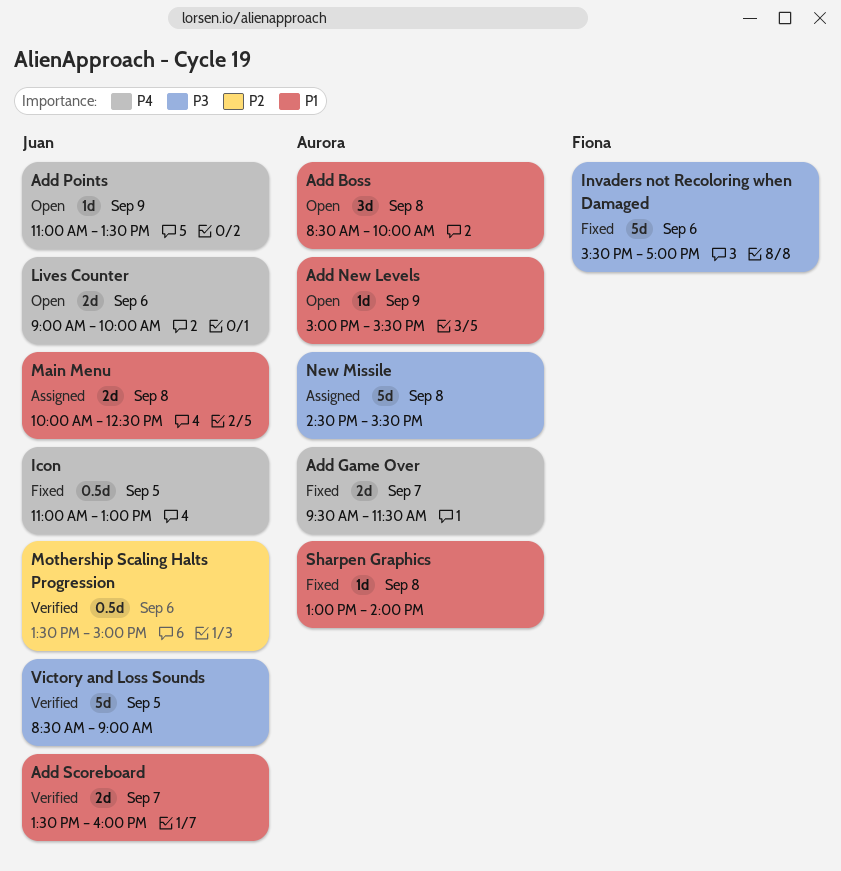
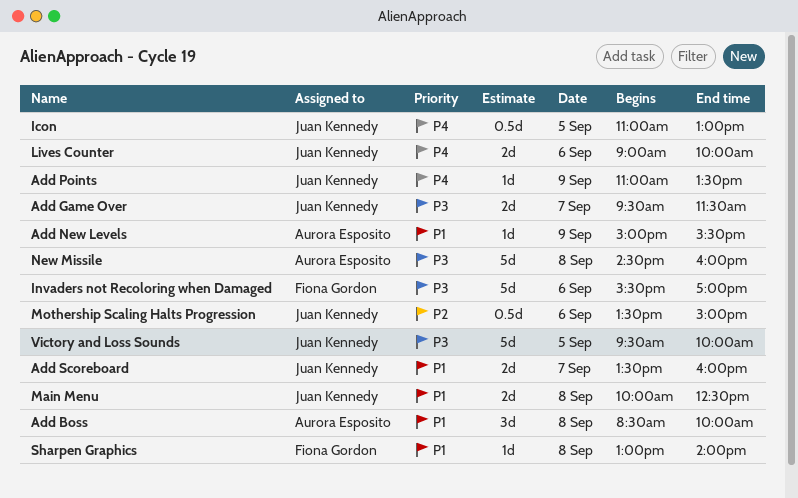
Add Game Over, owner: Aurora Esposito -> Juan Kennedy
Add Game Over, priority: P4 -> P3
New Missile, ends: 15:30 -> 16:00
Sharpen Graphics, owner: Aurora Esposito -> Fiona Gordon
Victory and Loss Sounds, begins: 08:30 -> 09:30
Victory and Loss Sounds, ends: 09:00 -> 10:00

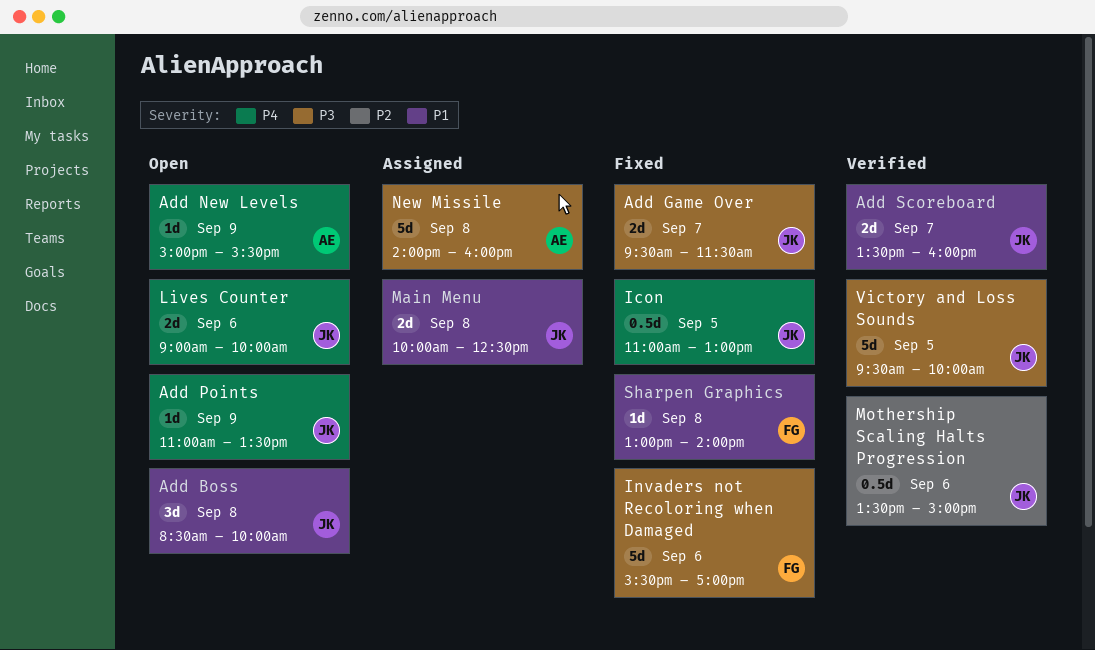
Add Boss, owner: Aurora Esposito -> Juan Kennedy
Add New Levels, priority: P1 -> P4
New Missile, begins: 14:30 -> 14:00

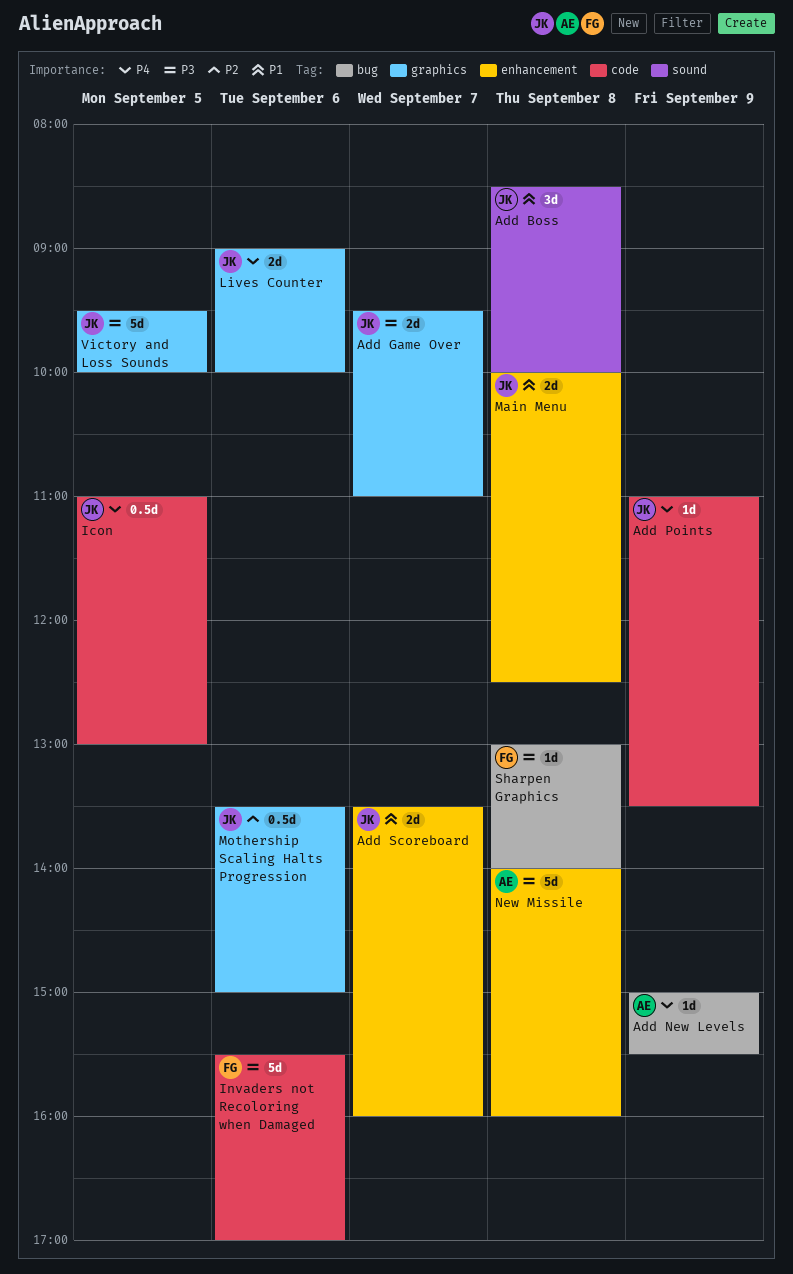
Add Game Over, ends: 11:30 -> 11:00
Sharpen Graphics, priority: P1 -> P3

